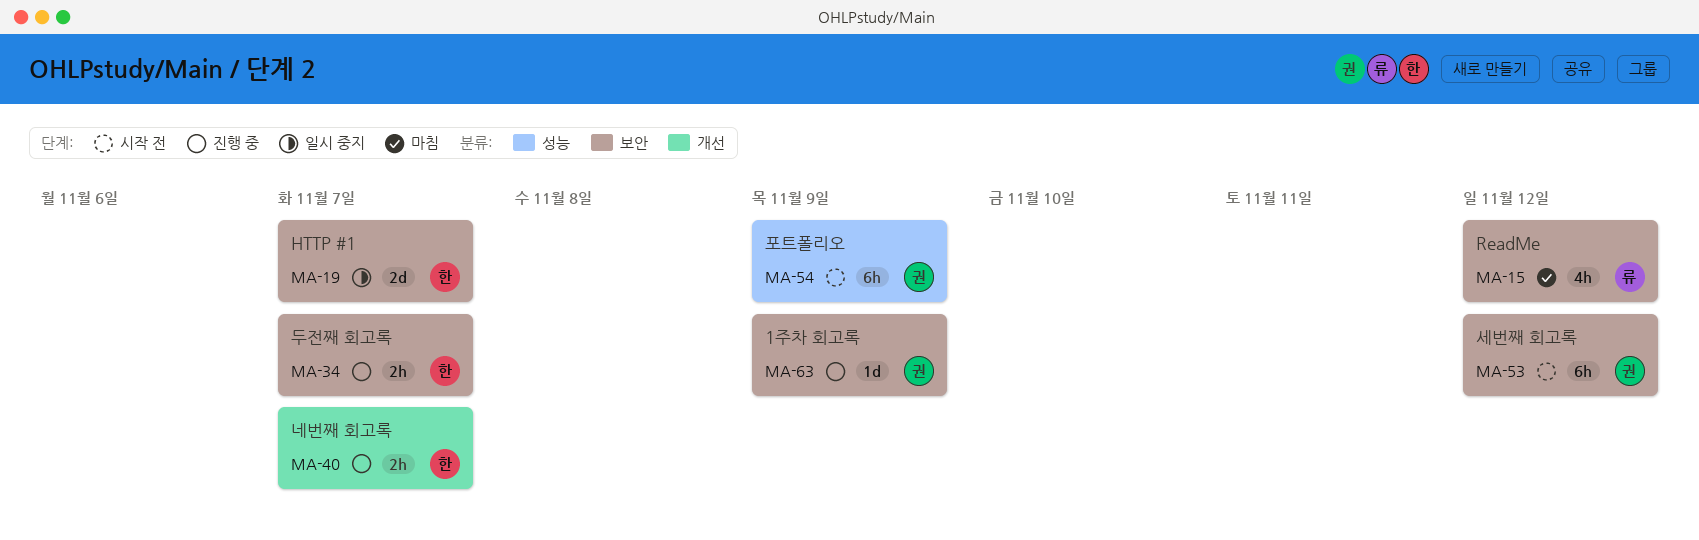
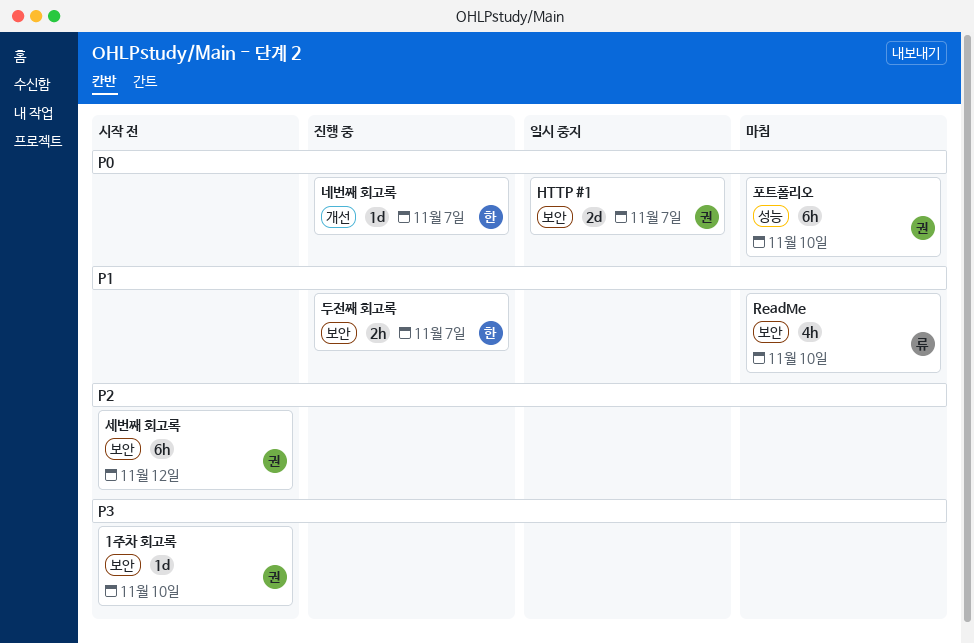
1주차 회고록, status: 진행 중 -> 시작 전
1주차 회고록, due: Nov 9 -> Nov 10
HTTP #1, owner: 한 -> 권
ReadMe, due: Nov 12 -> Nov 10
네번째 회고록, estimate: 2h -> 1d
포트폴리오, status: 시작 전 -> 마침
포트폴리오, due: Nov 9 -> Nov 10

